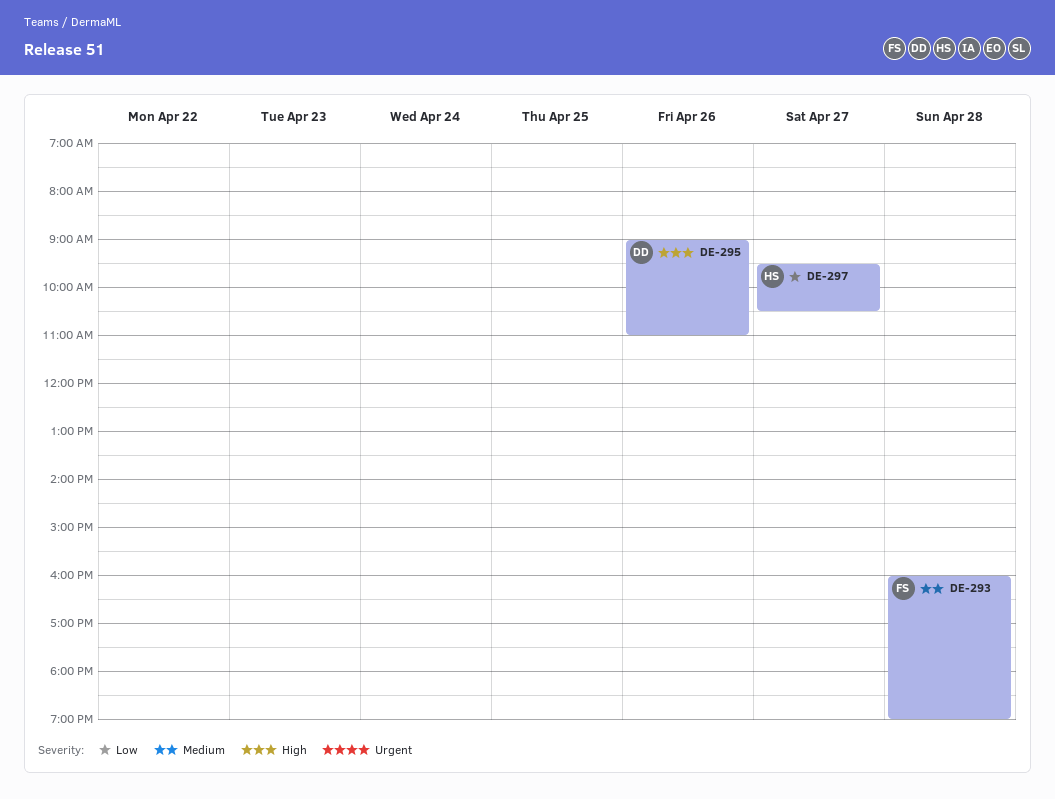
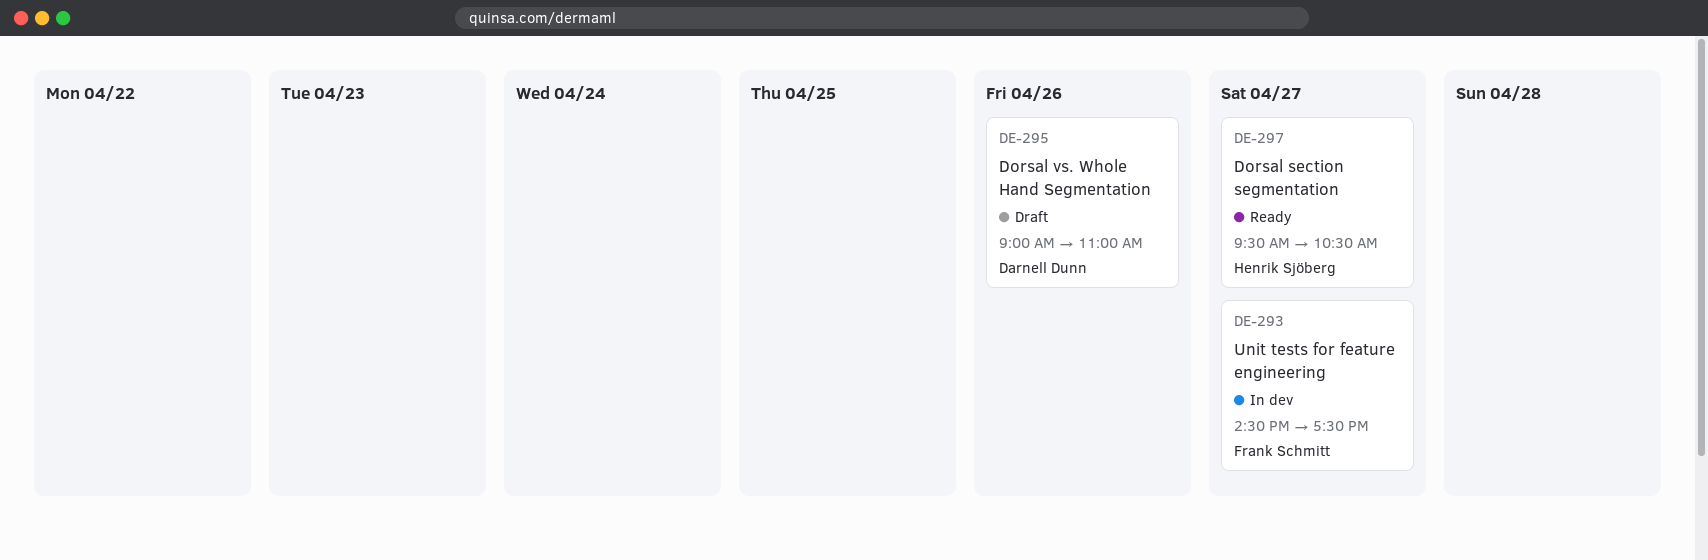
DE-293, day: Apr 28 -> Apr 27
DE-293, begins: 16:00 -> 14:30
DE-293, ends: 19:00 -> 17:30

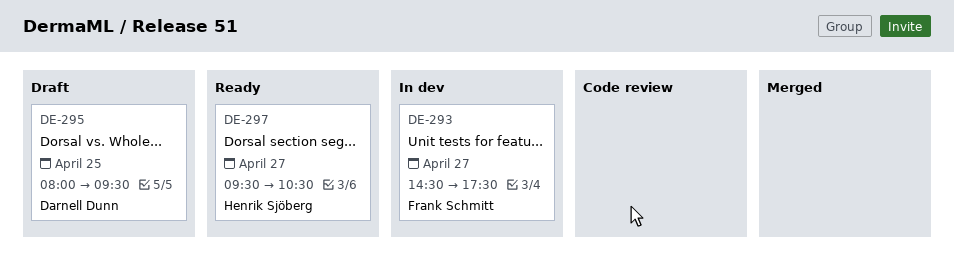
DE-295, day: Apr 26 -> Apr 25
DE-295, begins: 09:00 -> 08:00
DE-295, ends: 11:00 -> 09:30

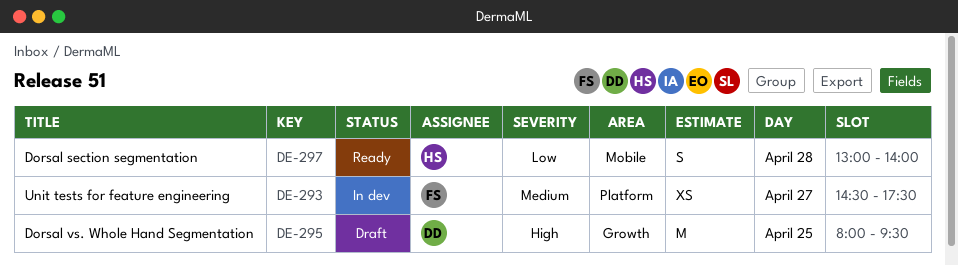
DE-297, day: Apr 27 -> Apr 28
DE-297, begins: 09:30 -> 13:00
DE-297, ends: 10:30 -> 14:00

